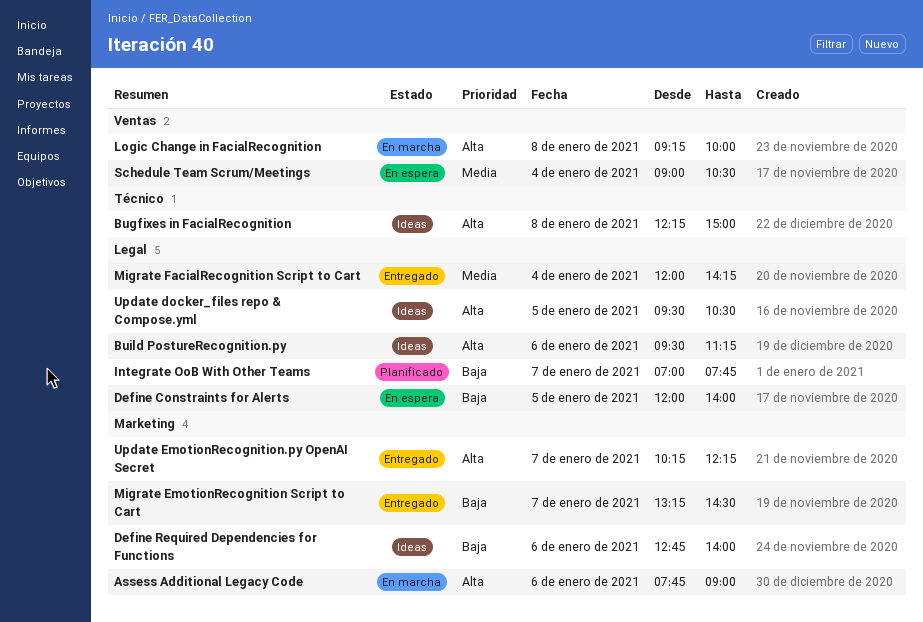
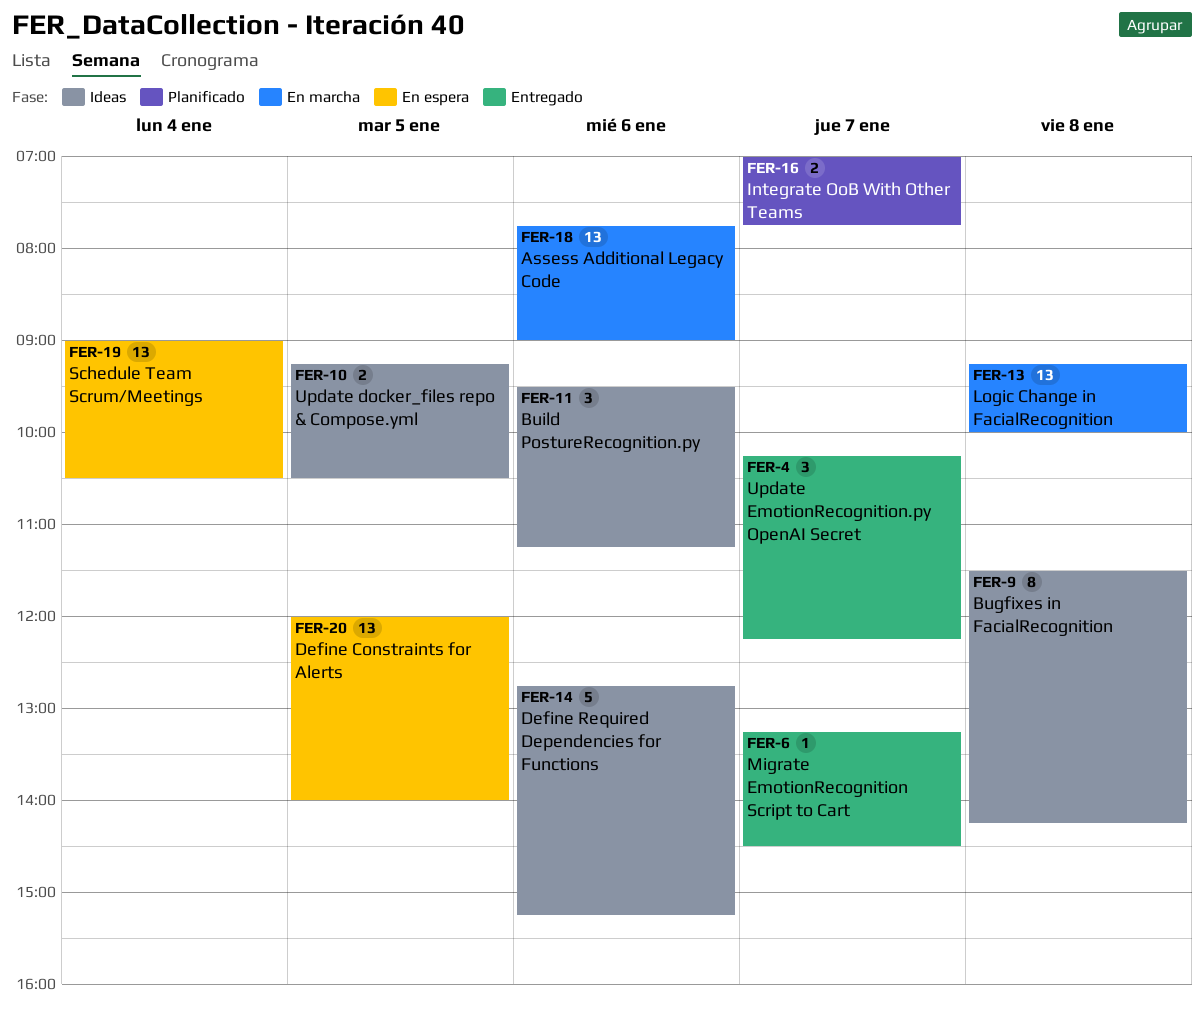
Bugfixes in FacialRecognition, begins: 12:15 -> 11:30
Bugfixes in FacialRecognition, ends: 15:00 -> 14:15
Define Required Dependencies for Functions, ends: 14:00 -> 15:15
Migrate FacialRecognition Script to Cart: present -> none
Update docker_files repo & Compose.yml, begins: 09:30 -> 09:15

